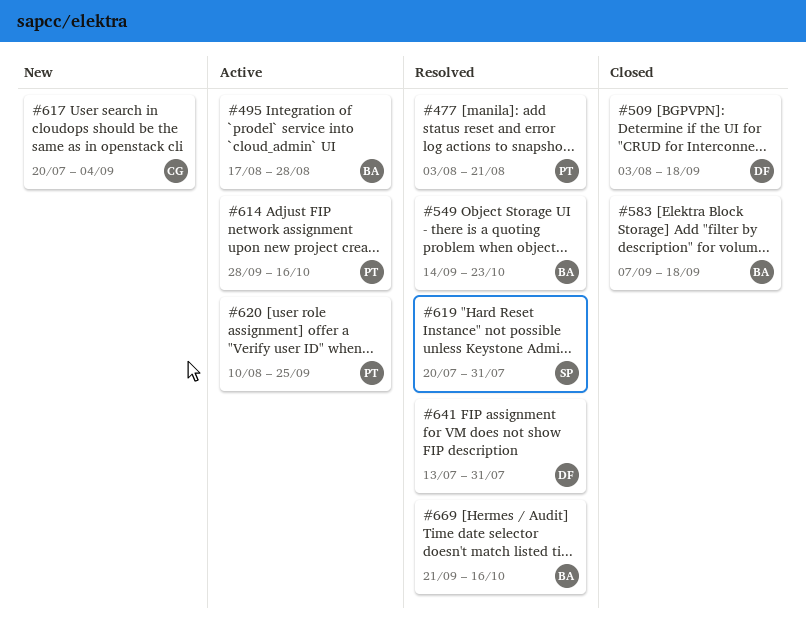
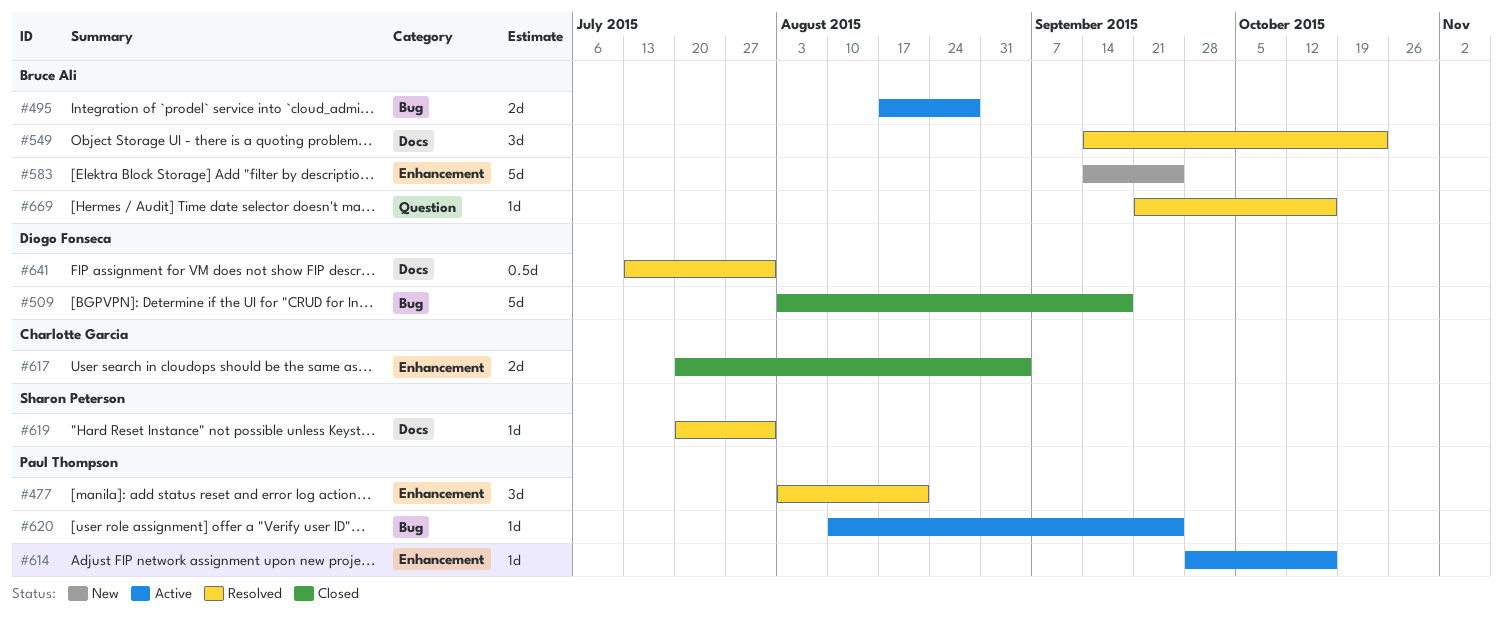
#583, status: Closed -> New
#583, start: Sep 7 -> Sep 14
#583, due: Sep 18 -> Sep 25
#617, status: New -> Closed

